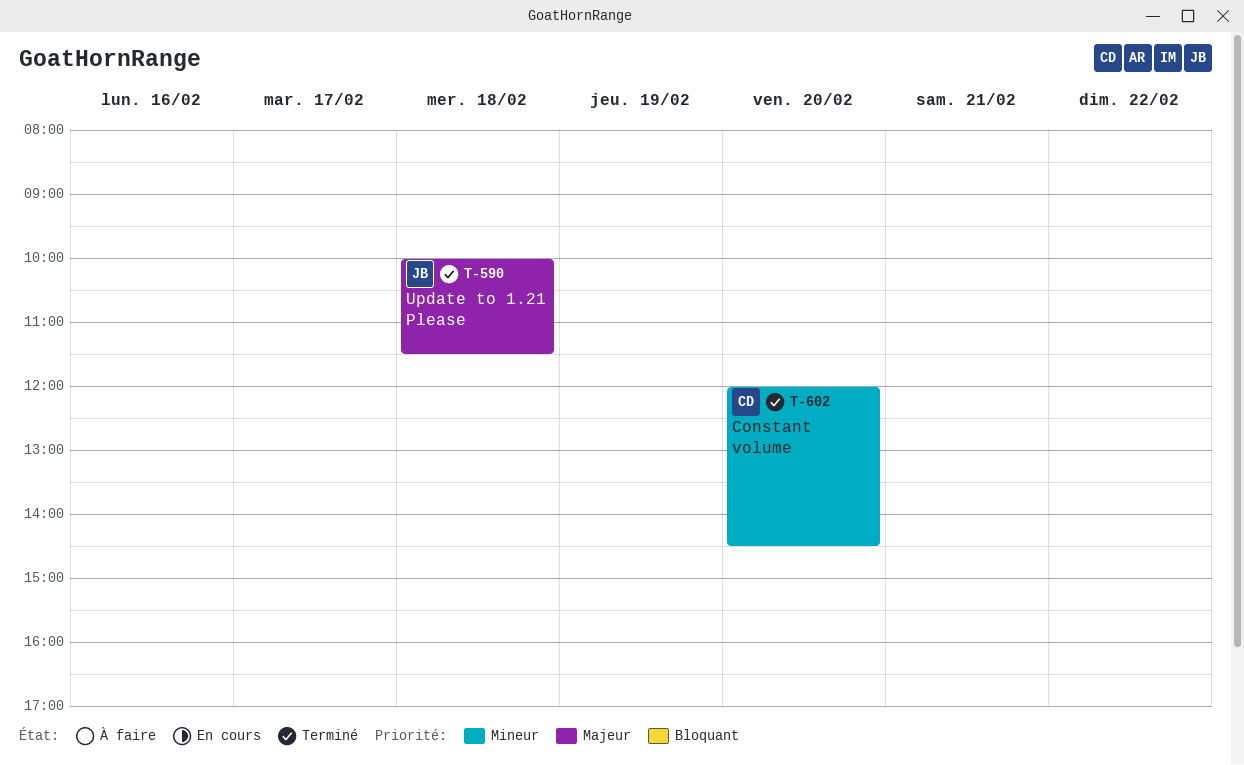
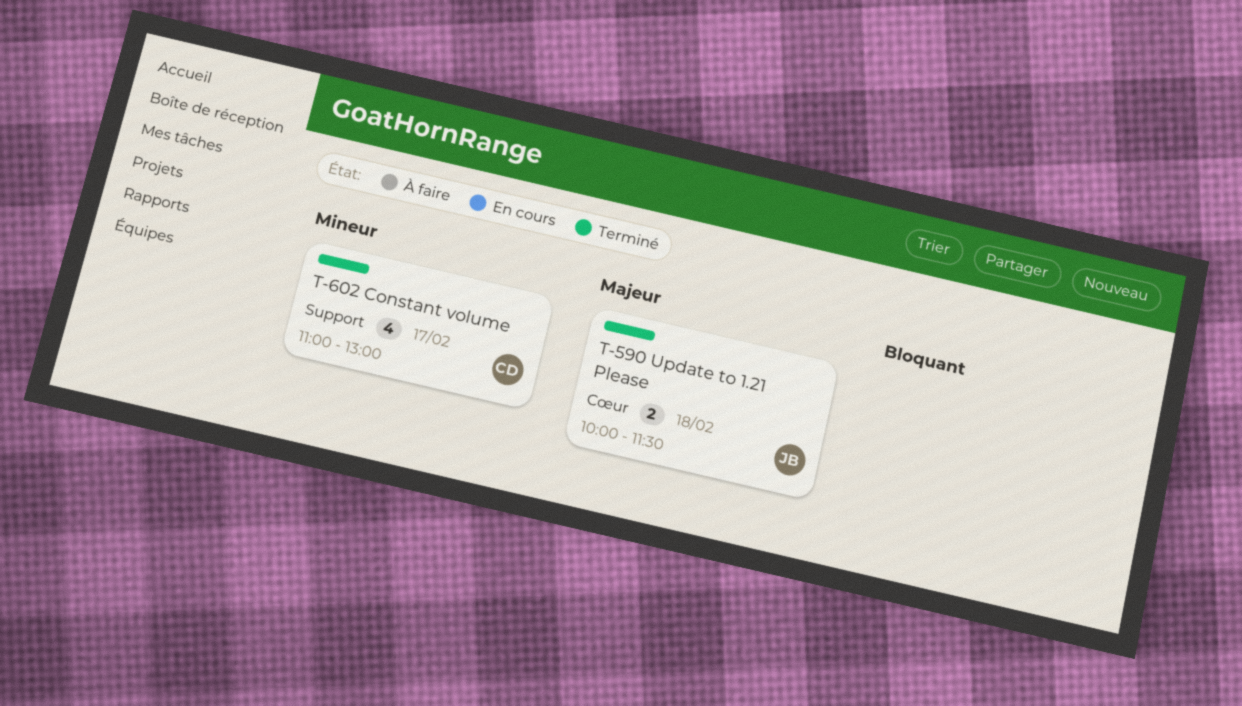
T-602, day: Feb 20 -> Feb 17
T-602, begins: 12:00 -> 11:00
T-602, ends: 14:30 -> 13:00

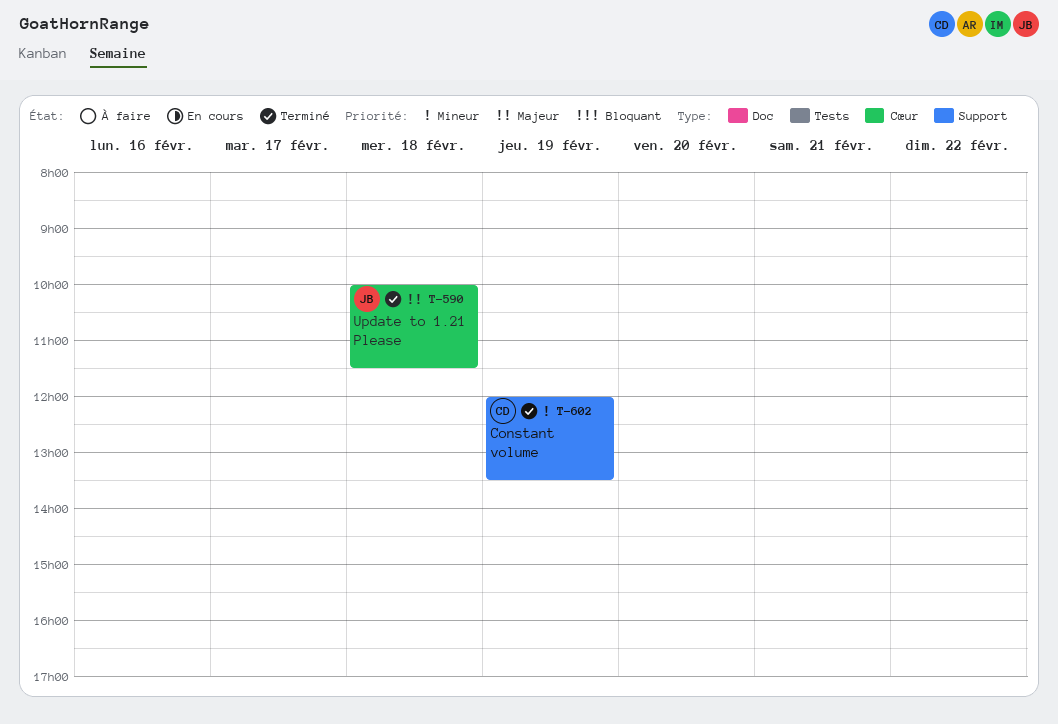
T-602, day: Feb 17 -> Feb 19
T-602, begins: 11:00 -> 12:00
T-602, ends: 13:00 -> 13:30

